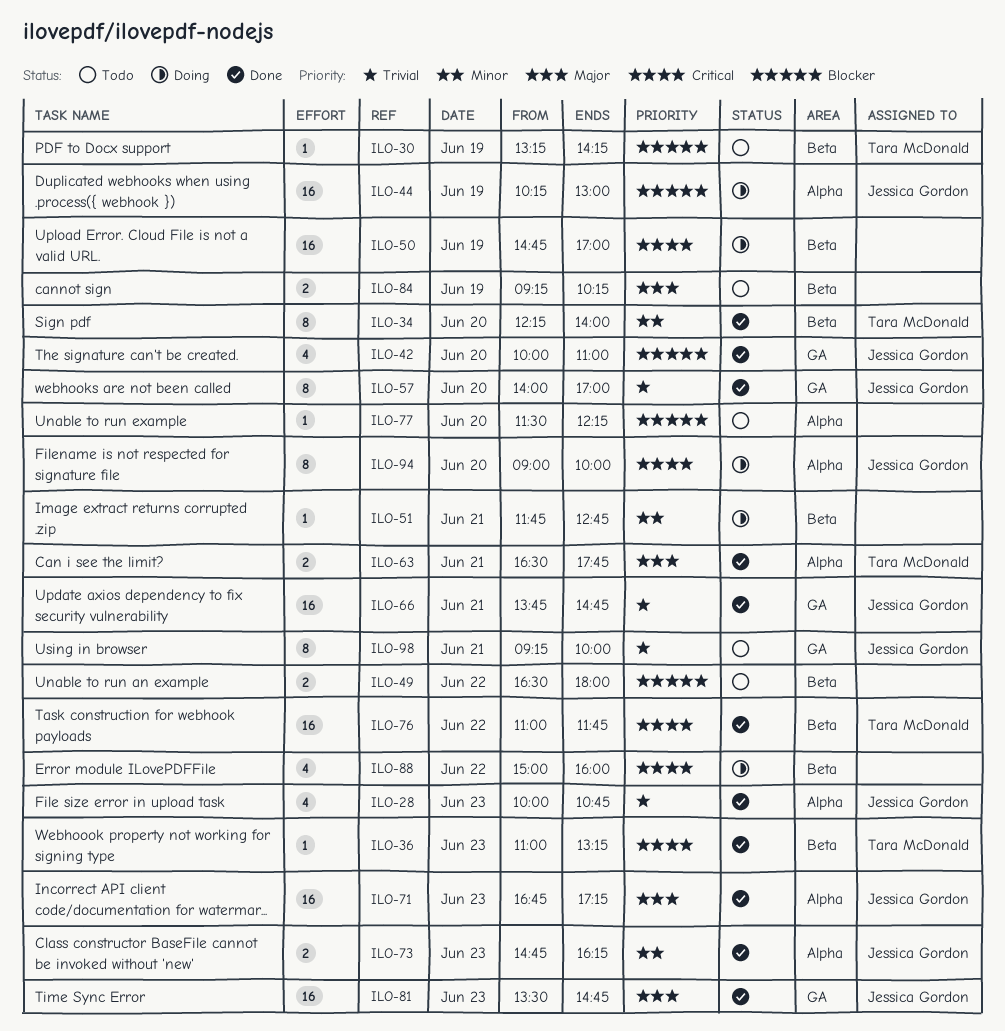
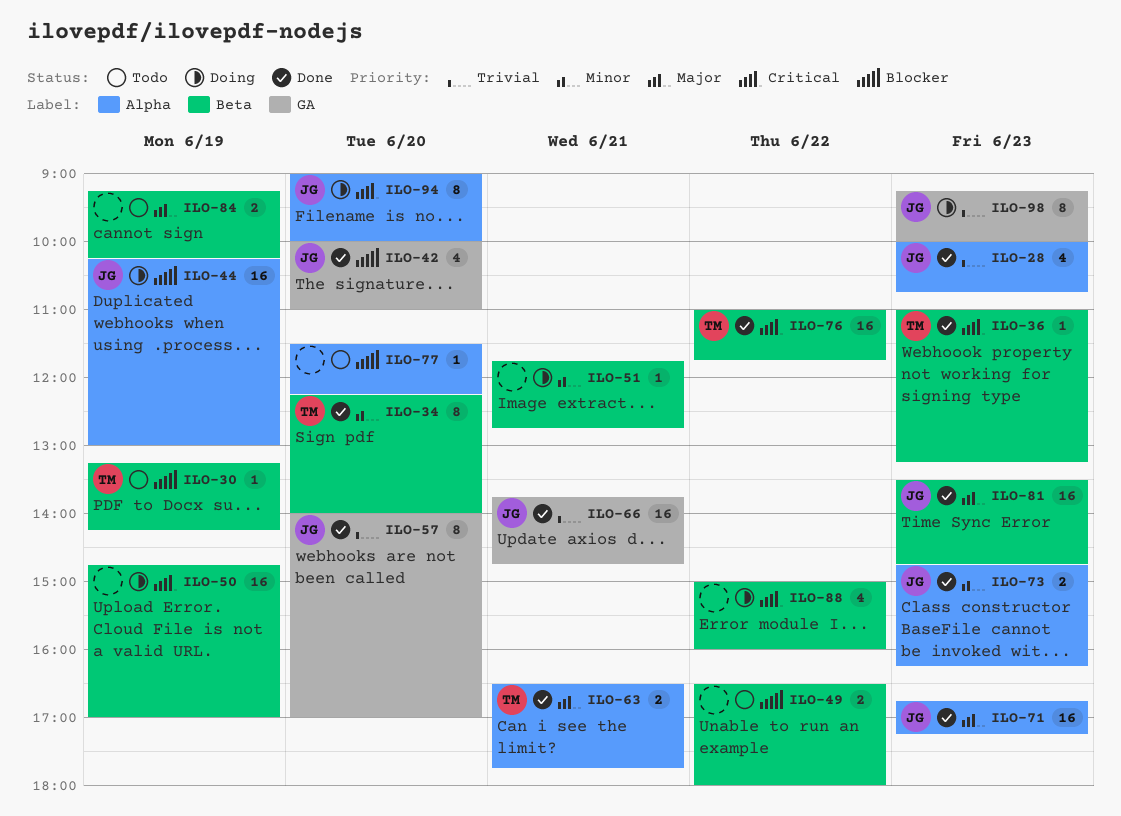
ILO-81, label: GA -> Beta
ILO-98, status: Todo -> Doing
ILO-98, day: Jun 21 -> Jun 23

